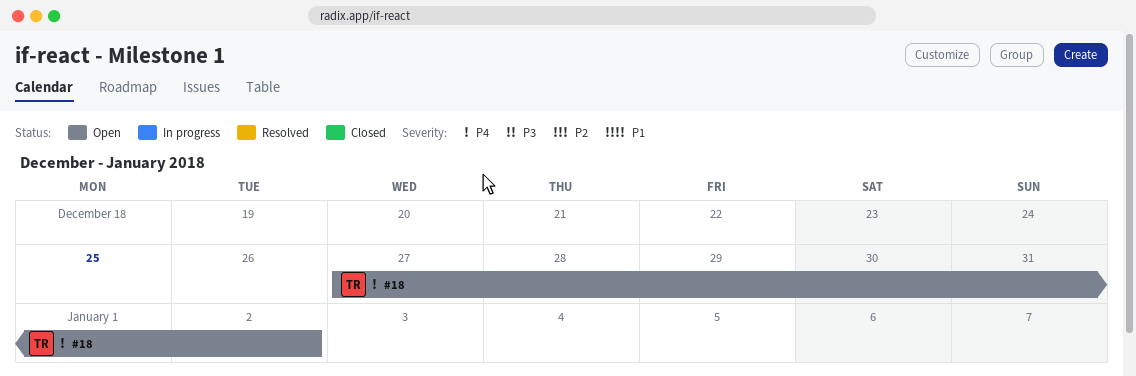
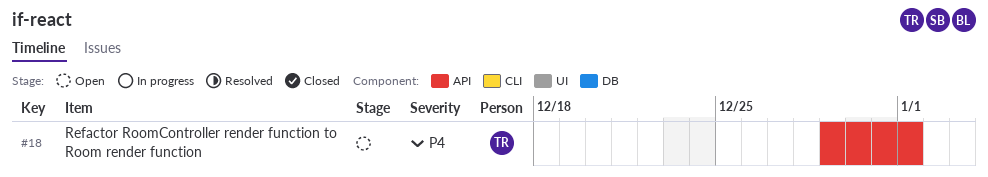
#18, start: Dec 27 -> Dec 29
#18, due: Jan 2 -> Jan 1

